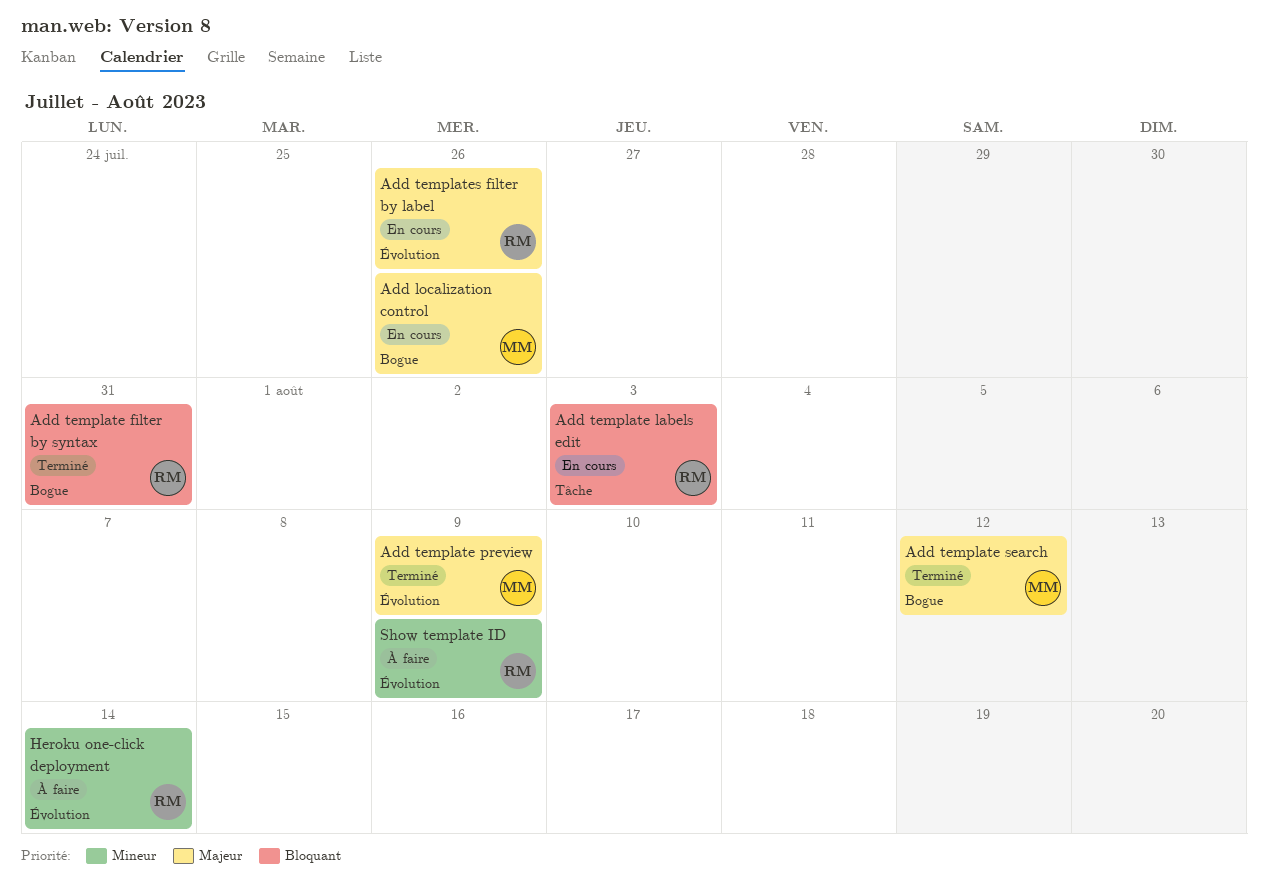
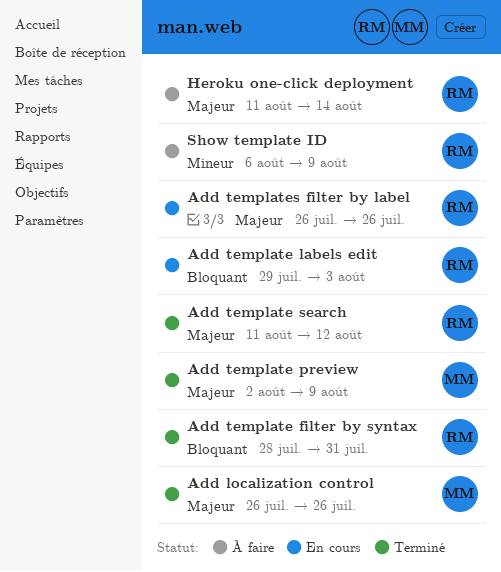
Add localization control, status: En cours -> Terminé
Add template search, owner: MM -> RM
Heroku one-click deployment, priority: Mineur -> Majeur

